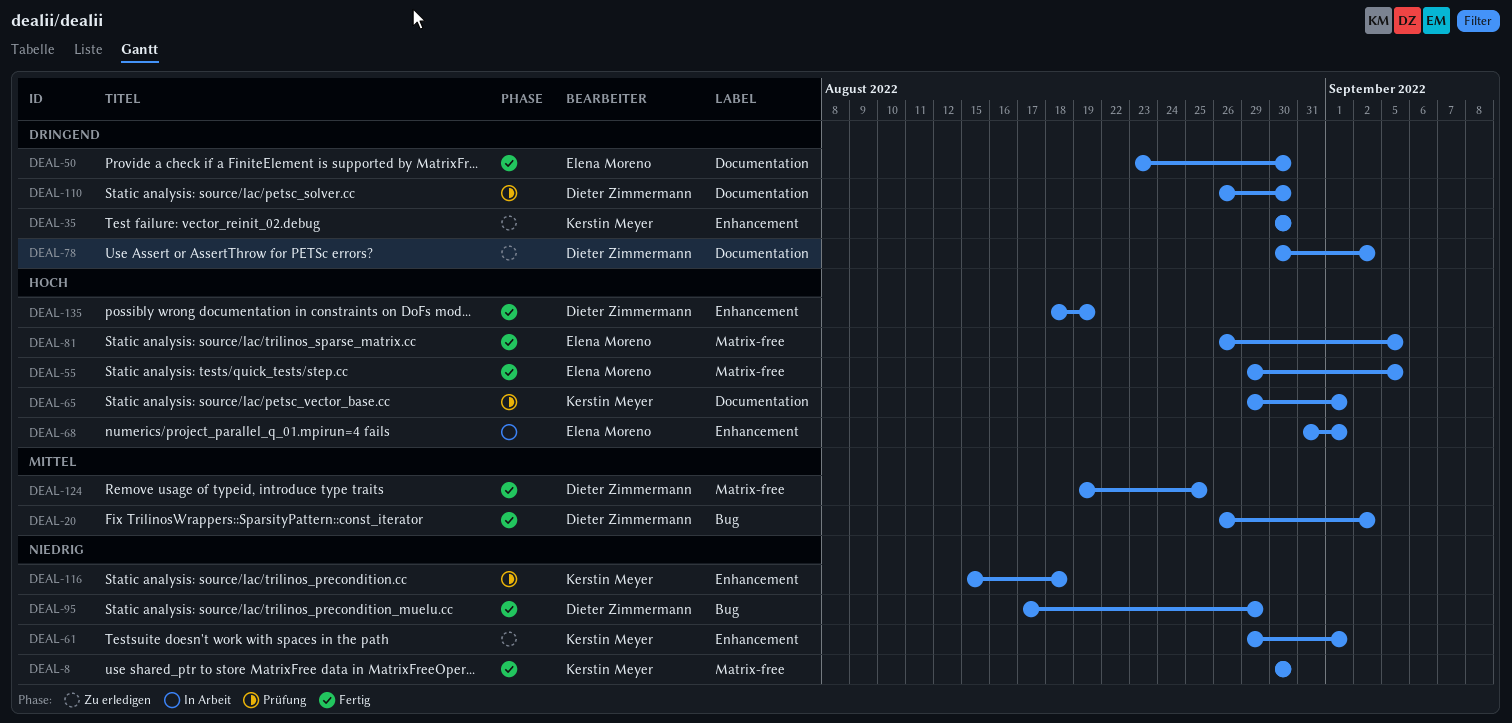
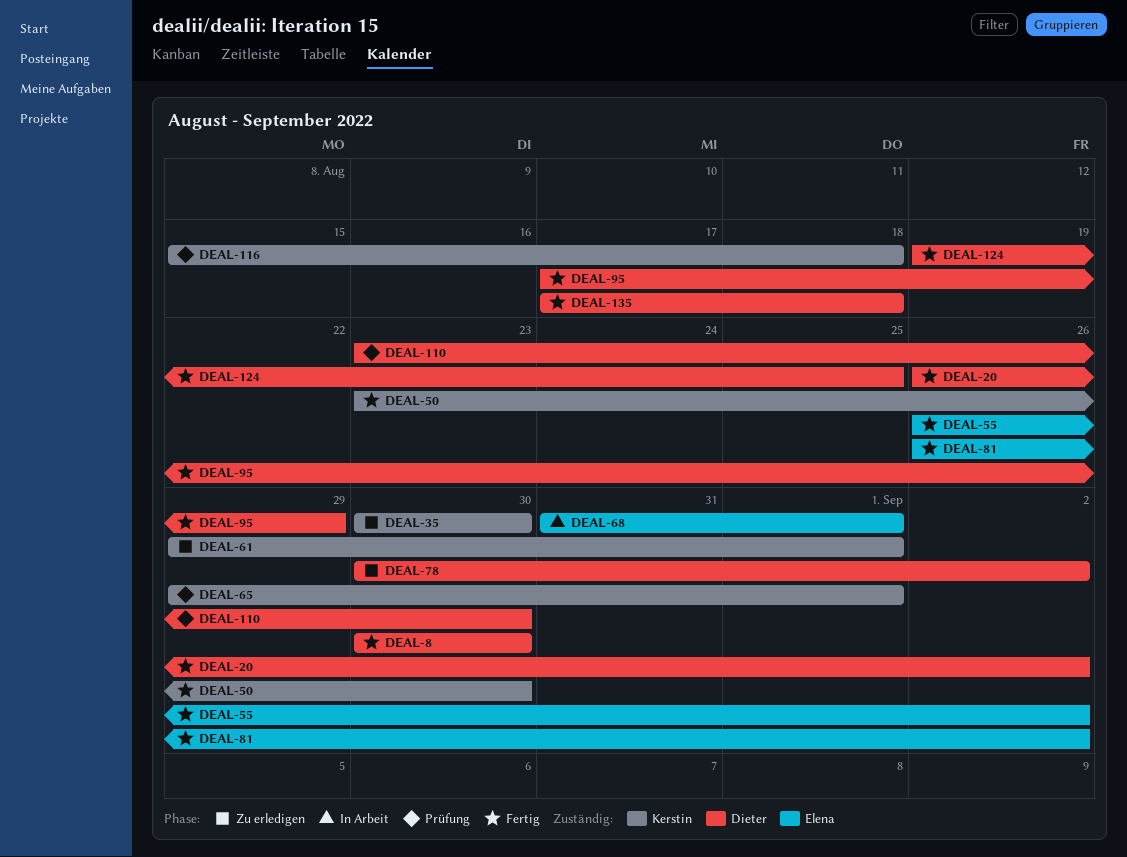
DEAL-8, owner: Kerstin Meyer -> Dieter Zimmermann
DEAL-50, owner: Elena Moreno -> Kerstin Meyer
DEAL-55, start: Aug 29 -> Aug 26
DEAL-55, due: Sep 5 -> Sep 2
DEAL-81, due: Sep 5 -> Sep 2
DEAL-110, start: Aug 26 -> Aug 23
DEAL-135, start: Aug 18 -> Aug 17
DEAL-135, due: Aug 19 -> Aug 18

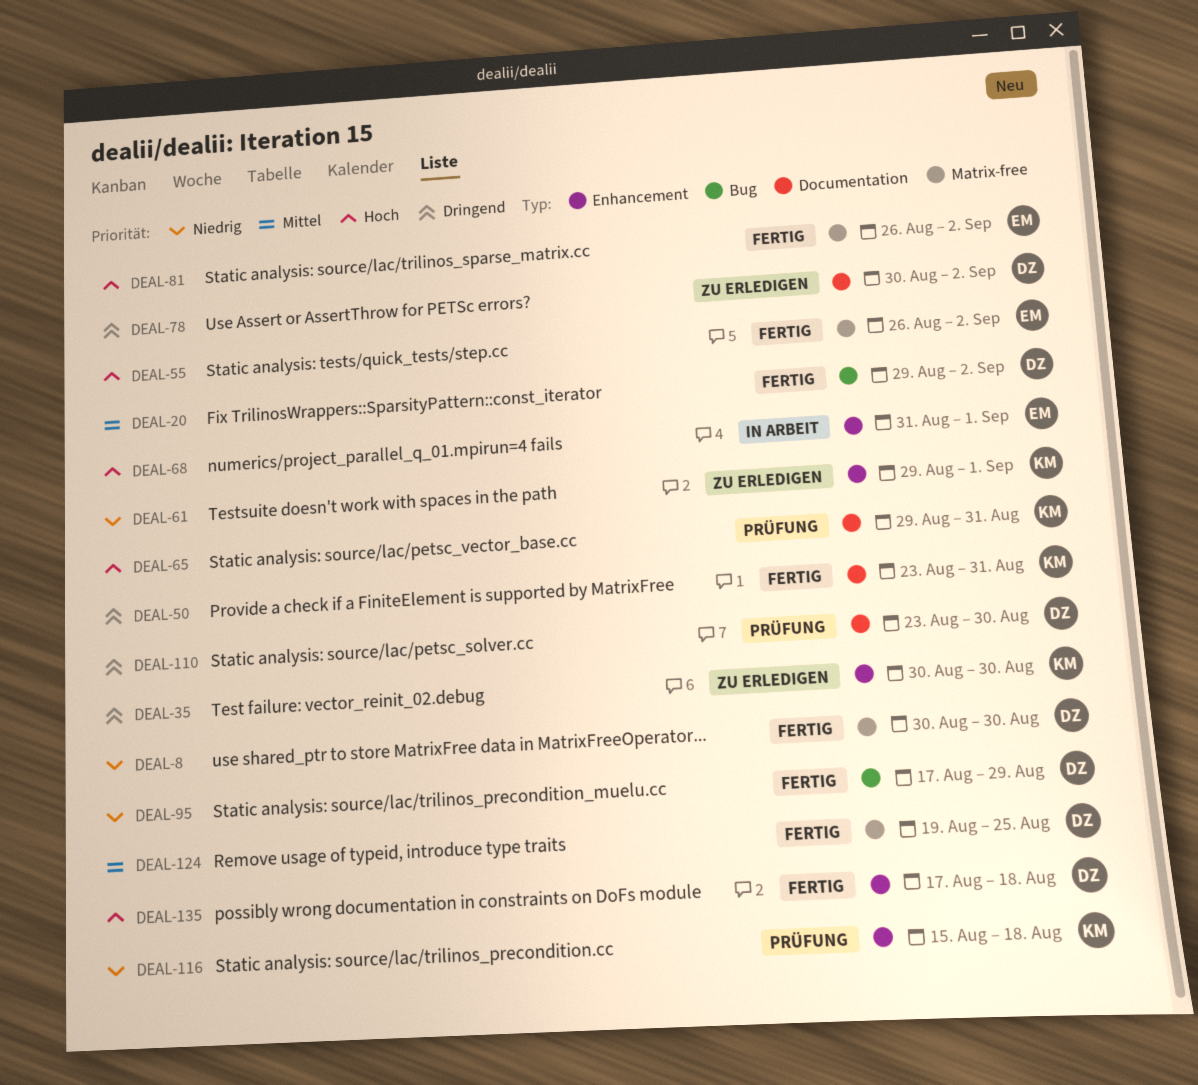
DEAL-20, start: Aug 26 -> Aug 29
DEAL-50, due: Aug 30 -> Aug 31
DEAL-65, due: Sep 1 -> Aug 31

